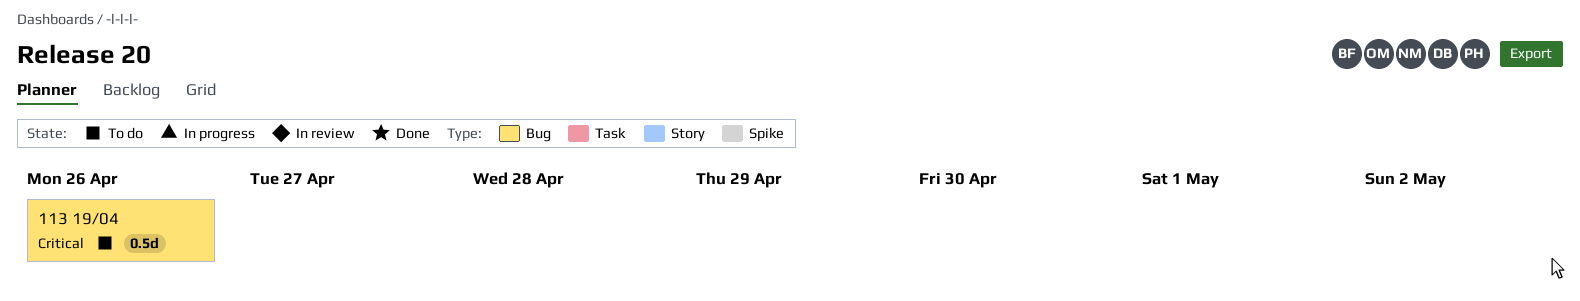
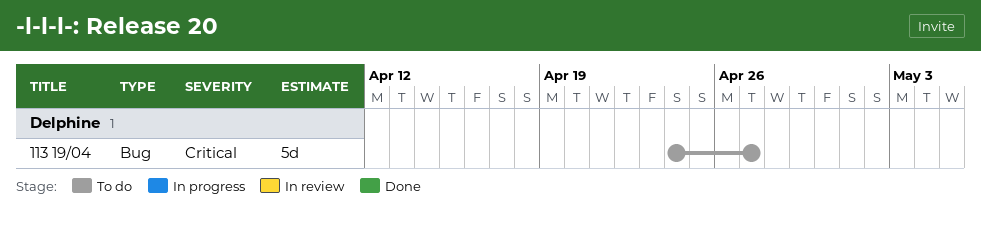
113 19/04, estimate: 0.5d -> 5d
113 19/04, due: Apr 26 -> Apr 27

